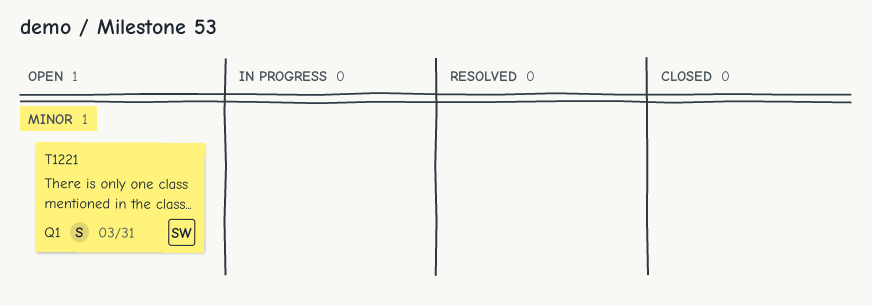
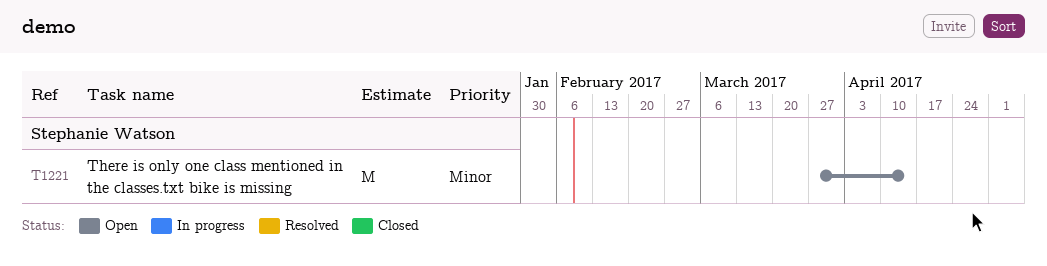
T1221, estimate: S -> M
T1221, due: Mar 31 -> Apr 14

